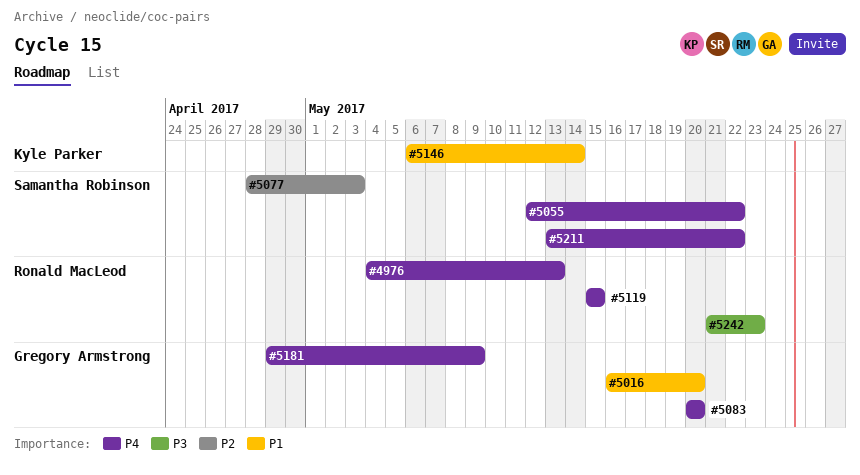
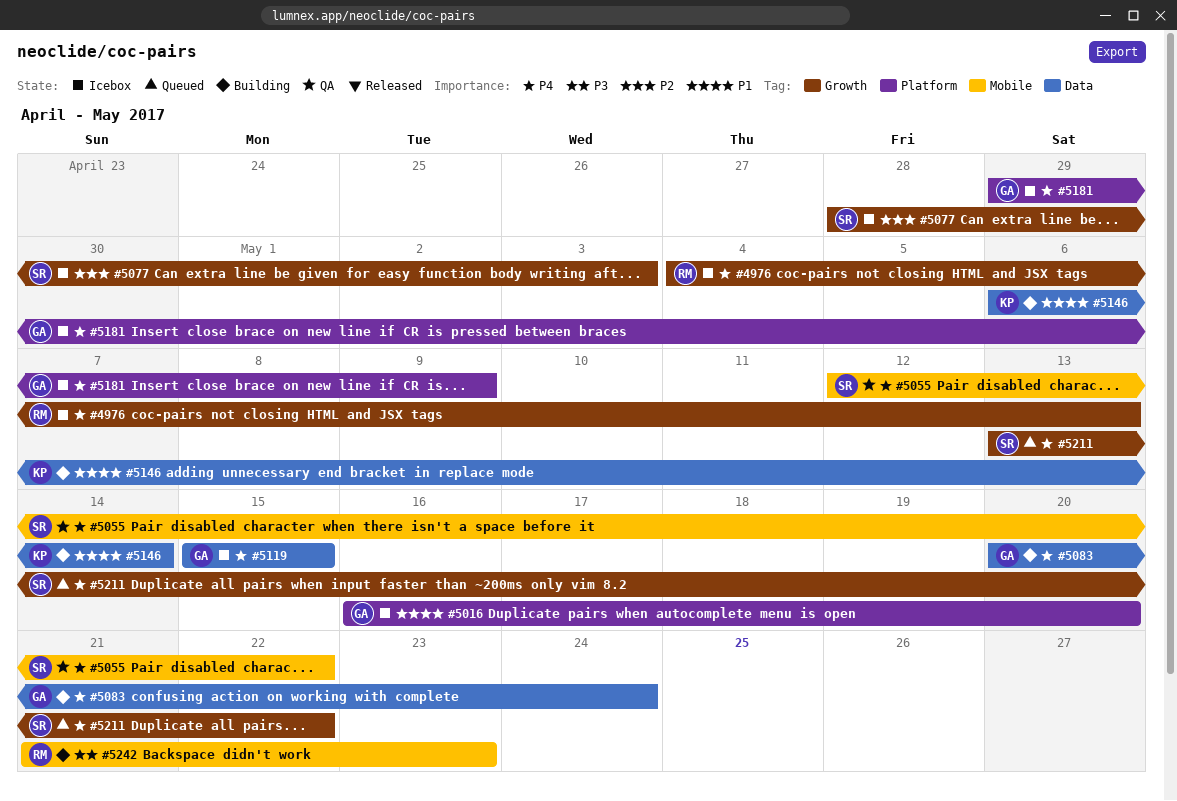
#5083, due: May 20 -> May 24
#5119, owner: Ronald MacLeod -> Gregory Armstrong

